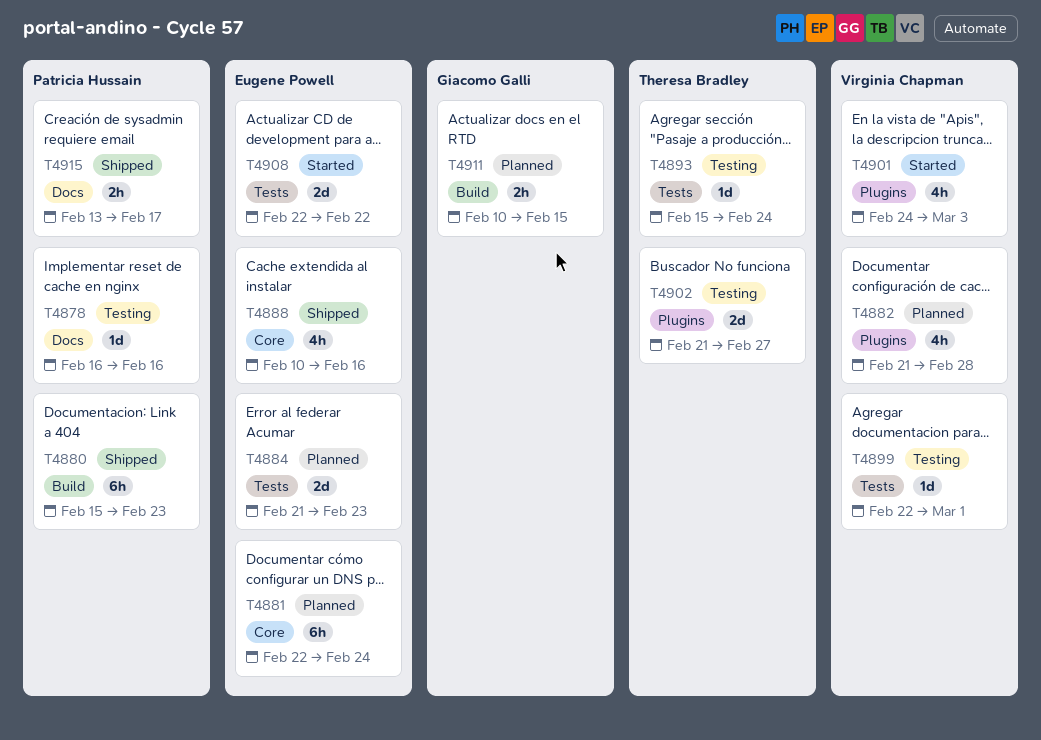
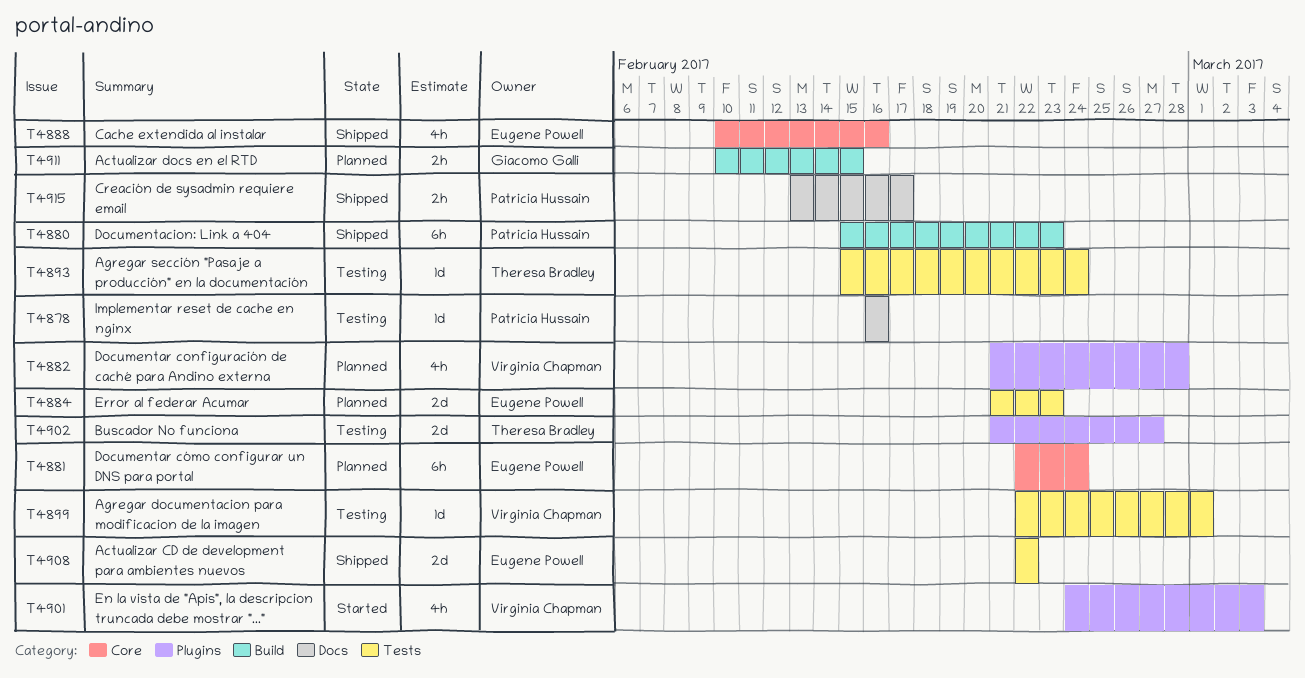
T4908, status: Started -> Shipped

